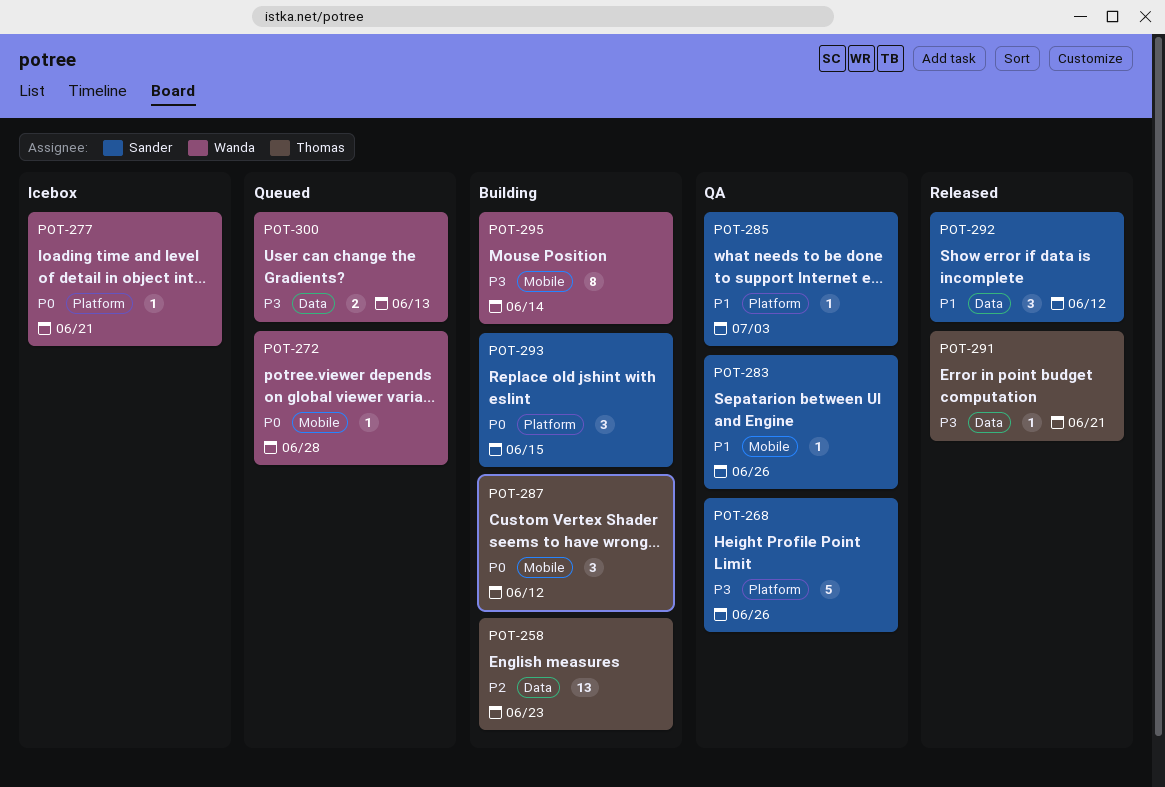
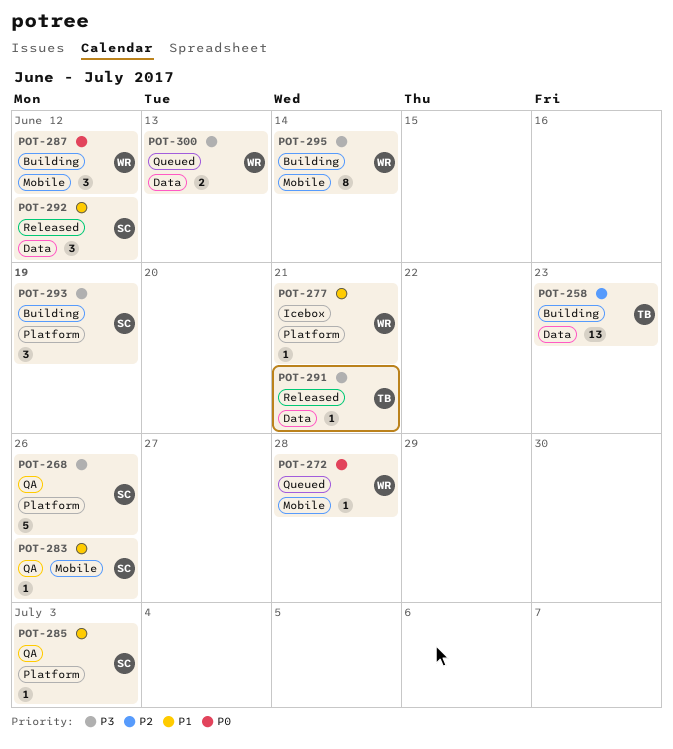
POT-277, priority: P0 -> P1
POT-287, owner: Thomas -> Wanda
POT-293, priority: P0 -> P3
POT-293, due: Jun 15 -> Jun 19

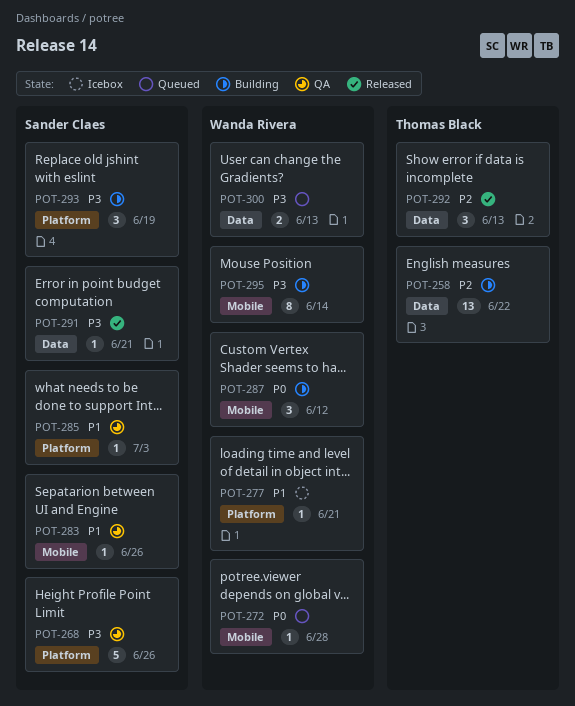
POT-258, due: Jun 23 -> Jun 22
POT-291, owner: Thomas Black -> Sander Claes
POT-292, owner: Sander Claes -> Thomas Black
POT-292, priority: P1 -> P2
POT-292, due: Jun 12 -> Jun 13

